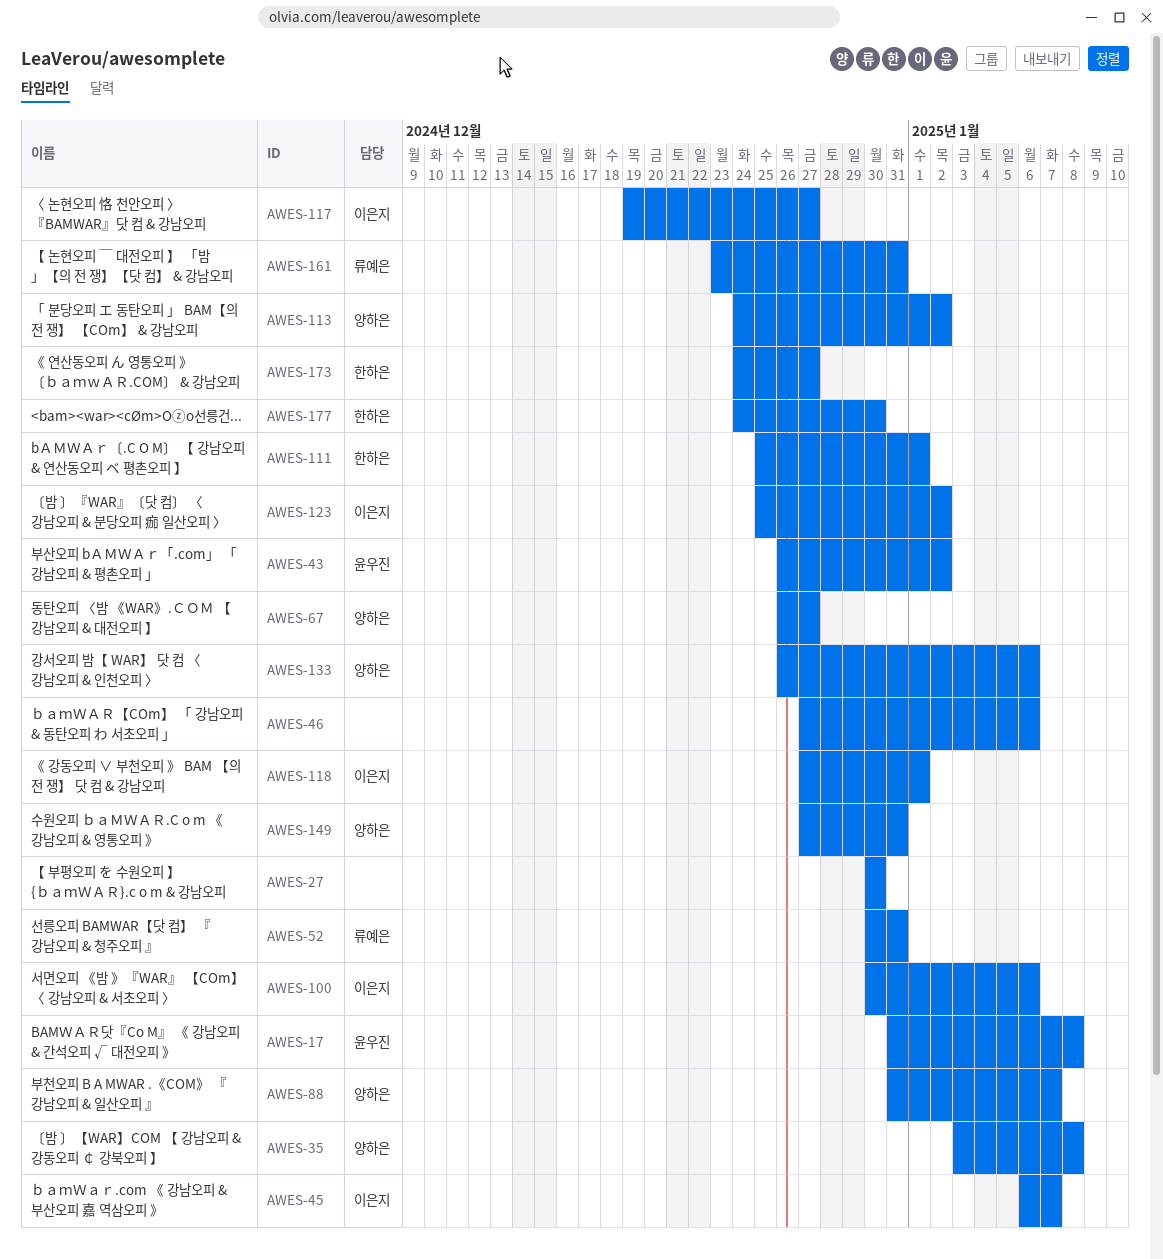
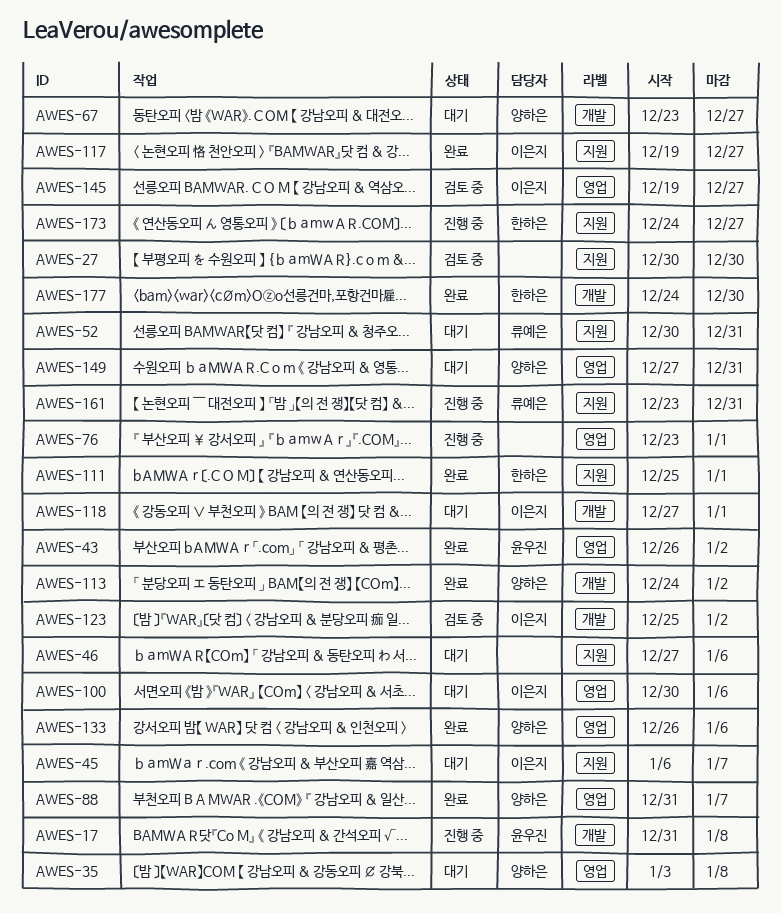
AWES-67, start: Dec 26 -> Dec 23
AWES-76: none -> present
AWES-145: none -> present

